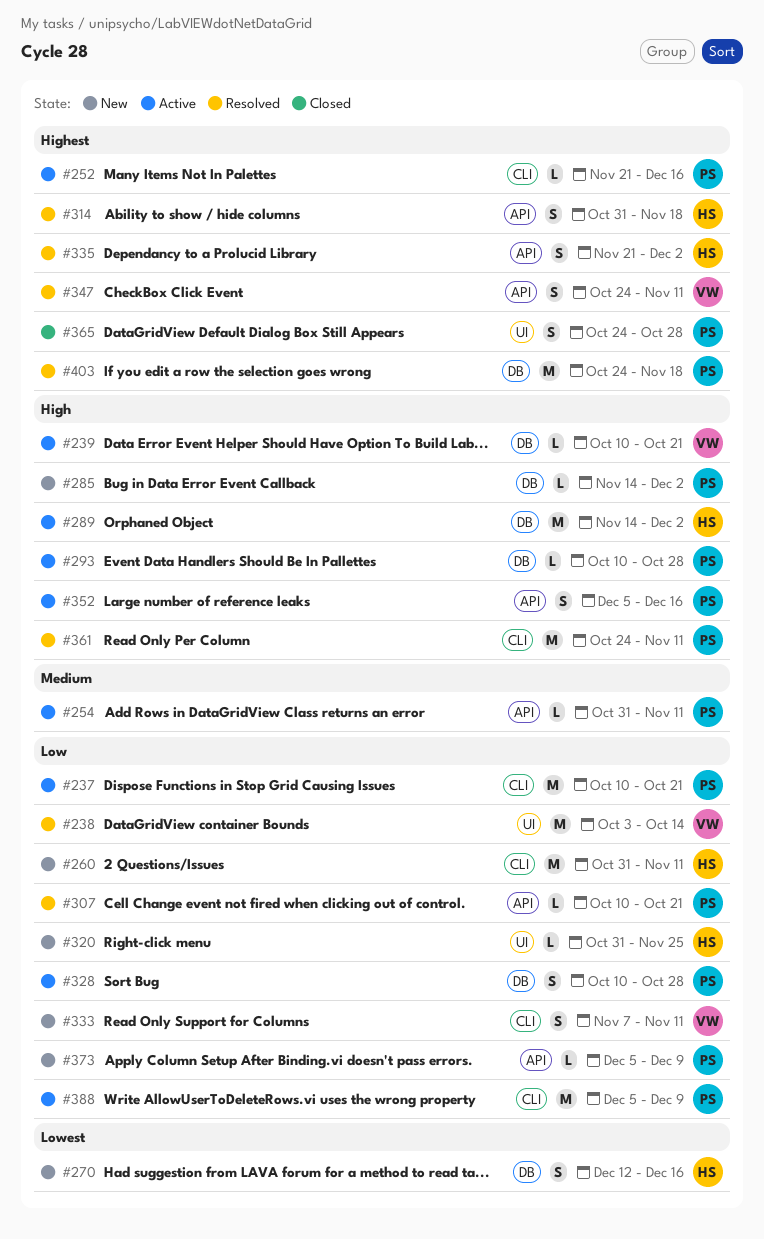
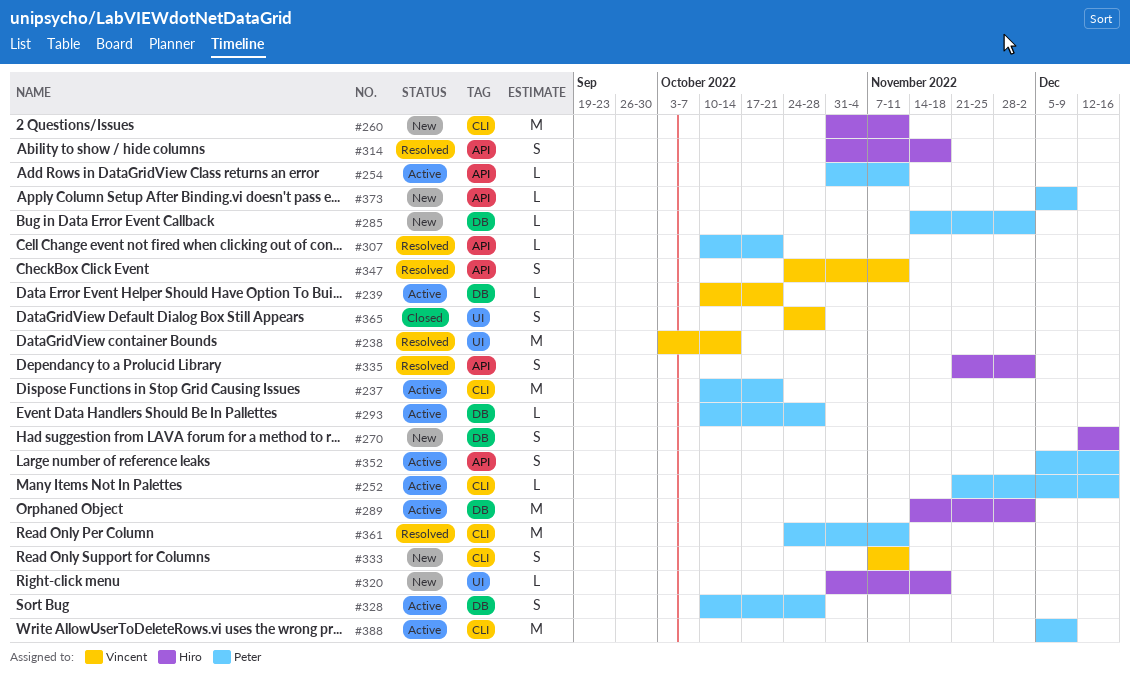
#320, due: Nov 25 -> Nov 18
#365, owner: Peter -> Vincent
#403: present -> none

